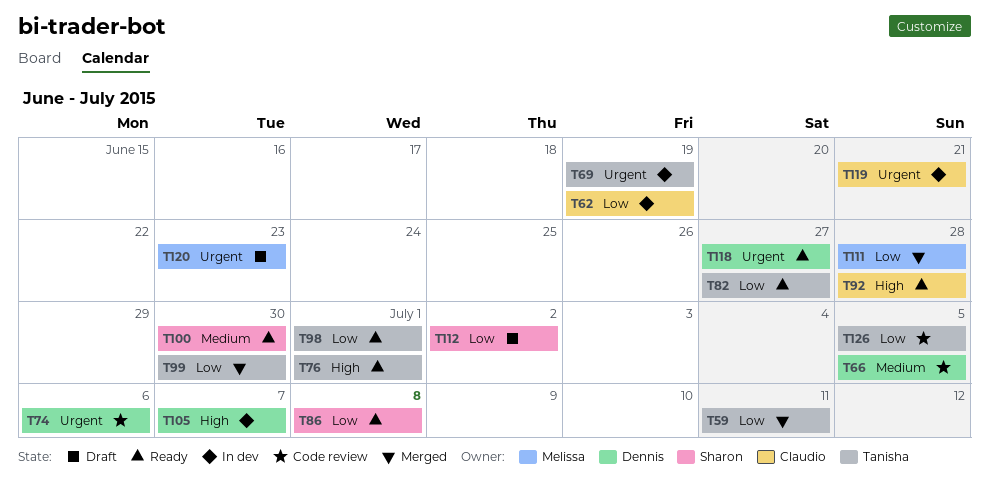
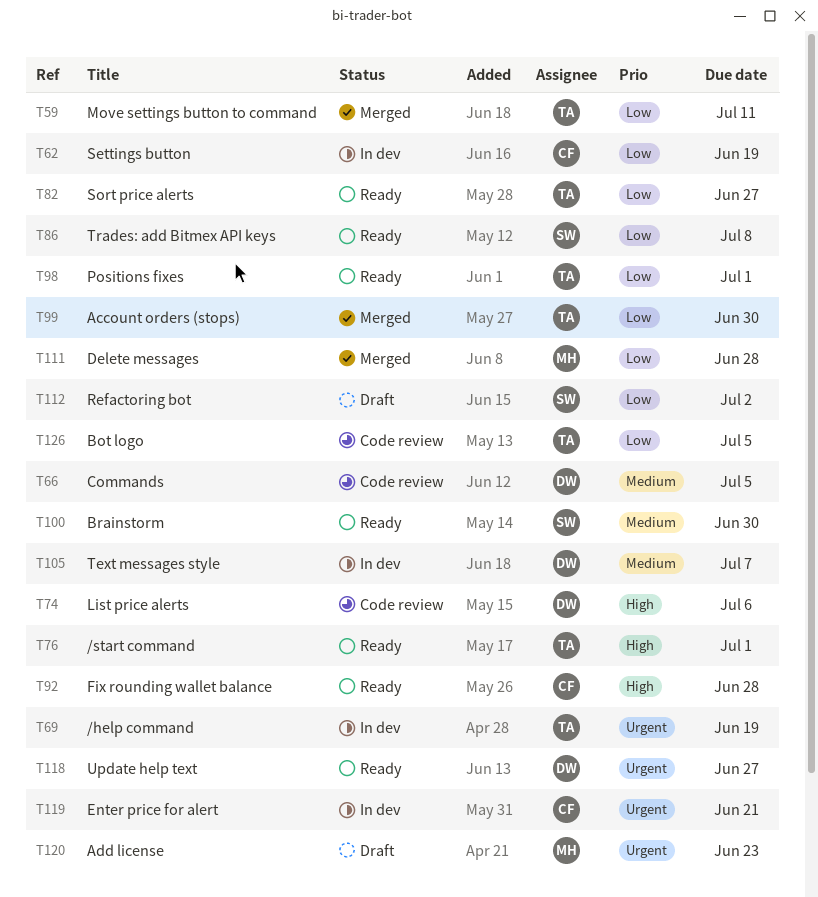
T74, priority: Urgent -> High
T105, priority: High -> Medium

